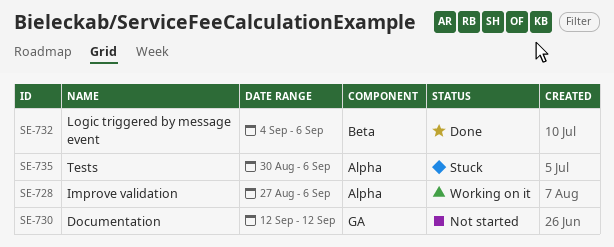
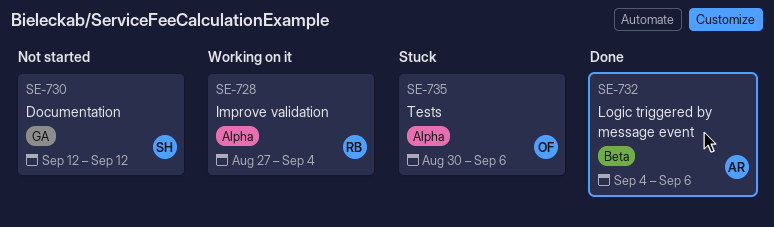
SE-728, due: Sep 6 -> Sep 4

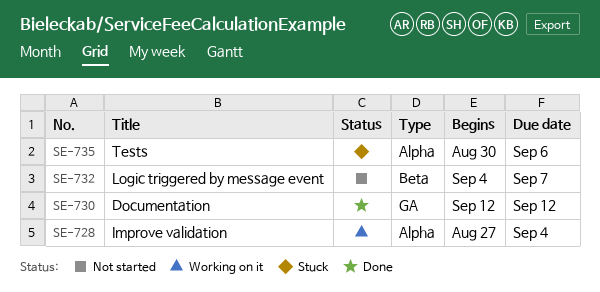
SE-730, status: Not started -> Done
SE-732, status: Done -> Not started
SE-732, due: Sep 6 -> Sep 7

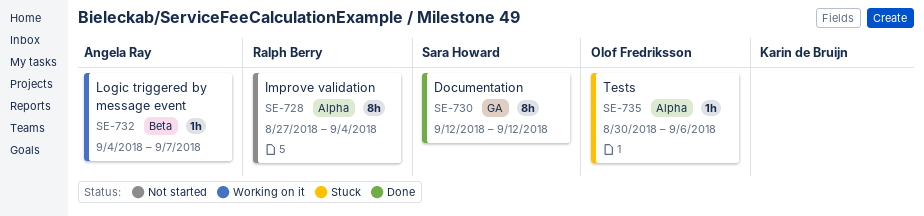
SE-728, status: Working on it -> Not started
SE-732, status: Not started -> Working on it

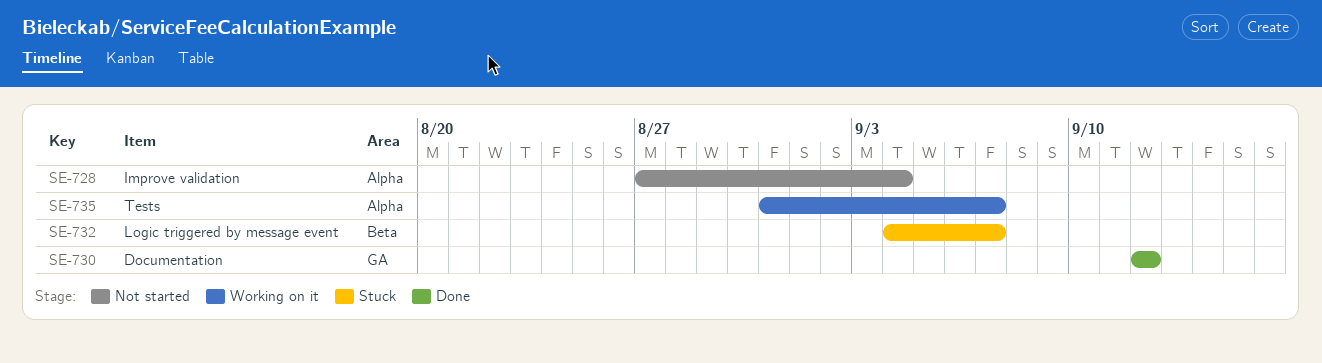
SE-732, status: Working on it -> Stuck
SE-735, status: Stuck -> Working on it
SE-735, start: Aug 30 -> Aug 31
SE-735, due: Sep 6 -> Sep 7

